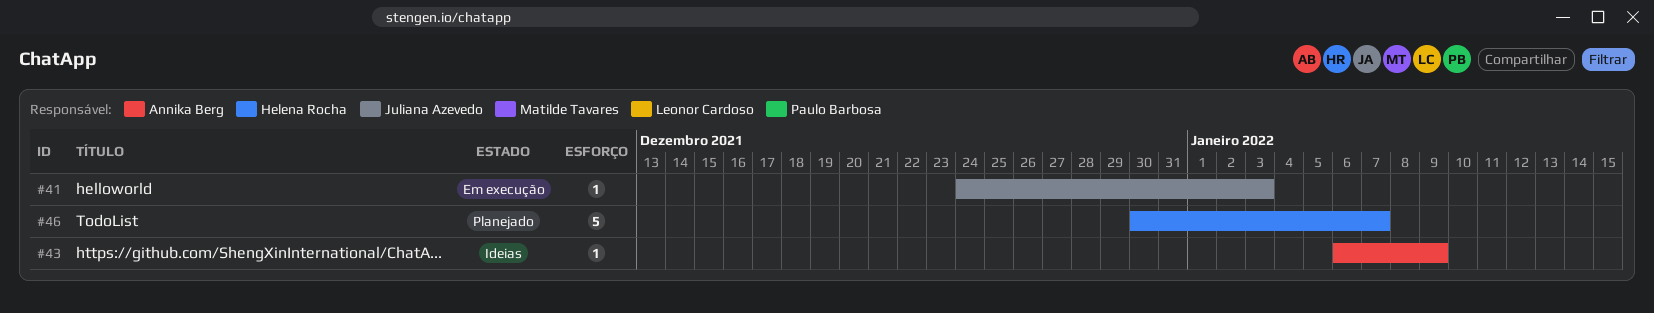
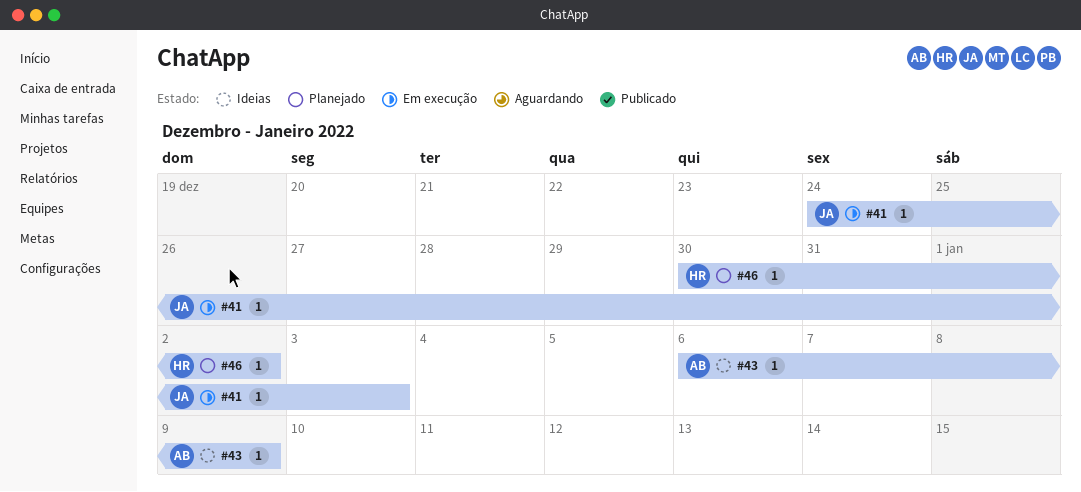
#46, estimate: 5 -> 1
#46, due: Jan 7 -> Jan 2

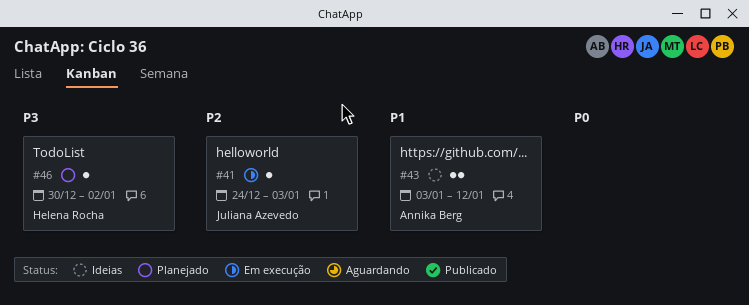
#43, estimate: 1 -> 2
#43, start: Jan 6 -> Jan 3
#43, due: Jan 9 -> Jan 12

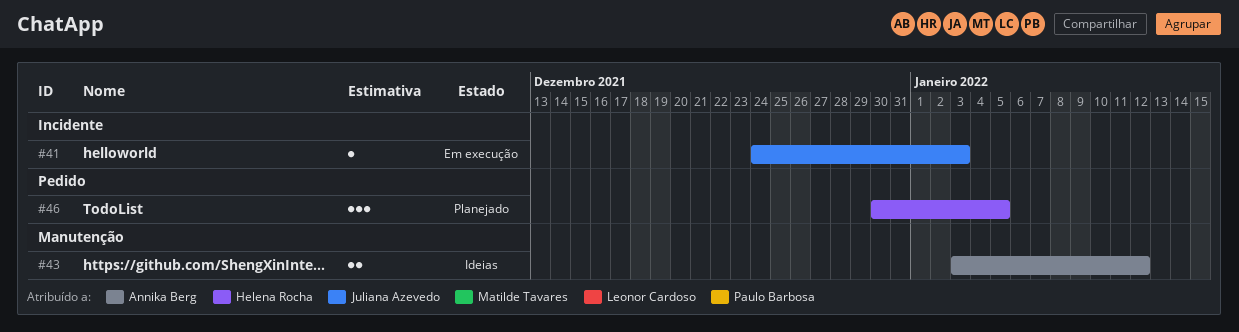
#46, estimate: 1 -> 3
#46, due: Jan 2 -> Jan 5

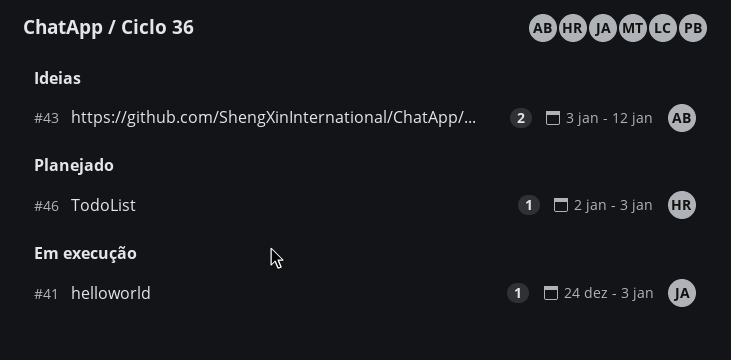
#46, estimate: 3 -> 1
#46, start: Dec 30 -> Jan 2
#46, due: Jan 5 -> Jan 3

